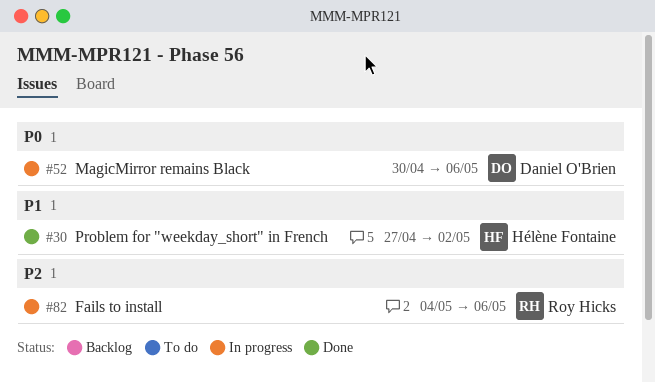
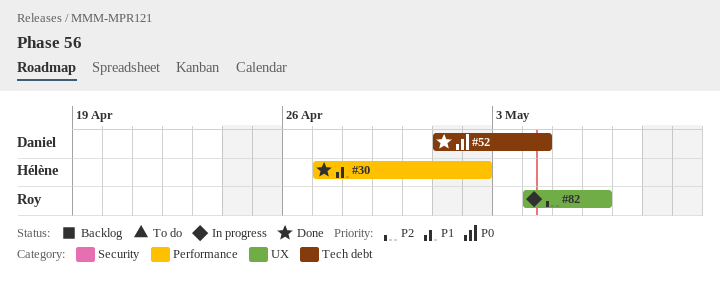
#52, status: In progress -> Done
#52, start: Apr 30 -> May 1
#52, due: May 6 -> May 4

